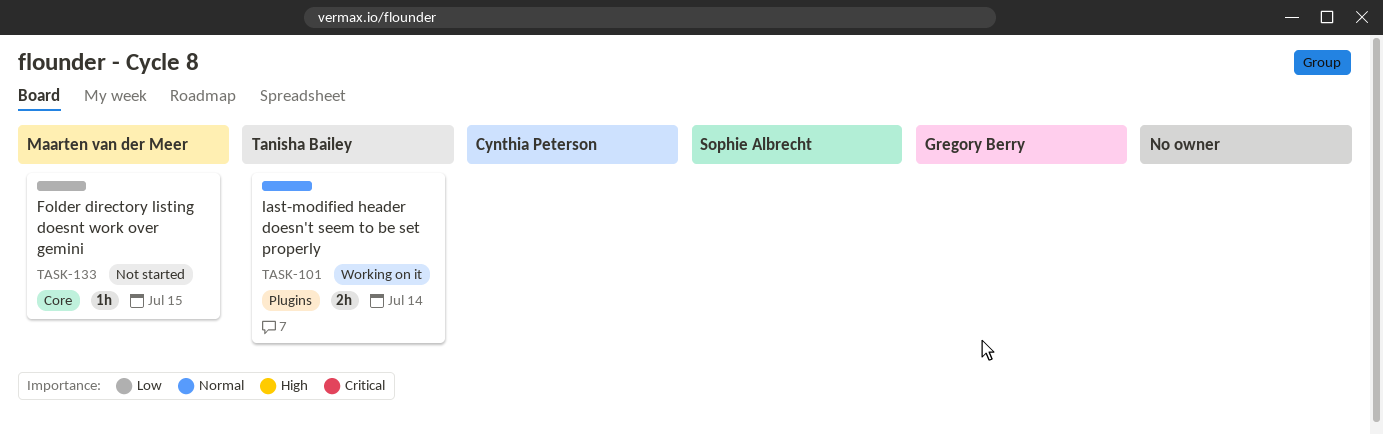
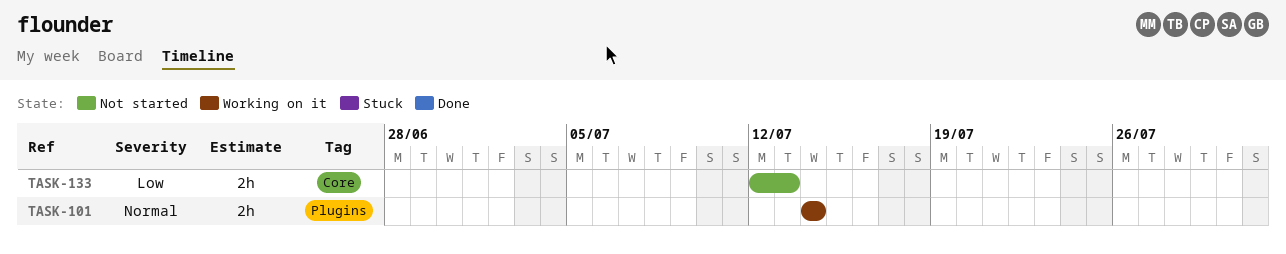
TASK-133, estimate: 1h -> 2h
TASK-133, due: Jul 15 -> Jul 13

